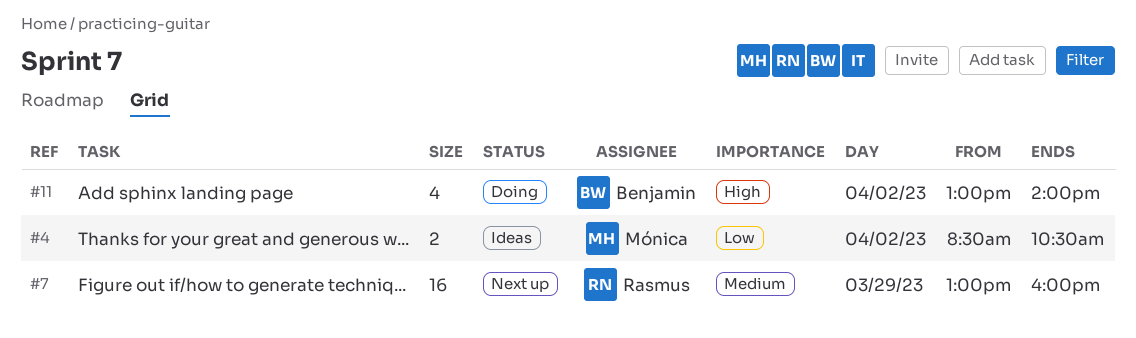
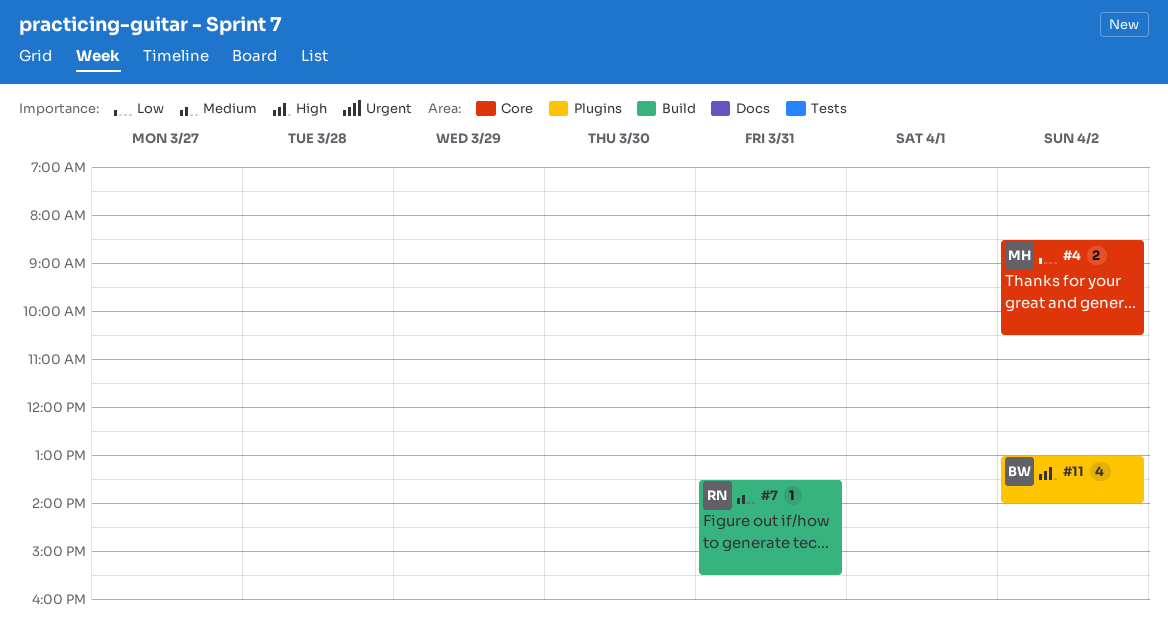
#7, estimate: 16 -> 1
#7, day: Mar 29 -> Mar 31
#7, begins: 13:00 -> 13:30
#7, ends: 16:00 -> 15:30

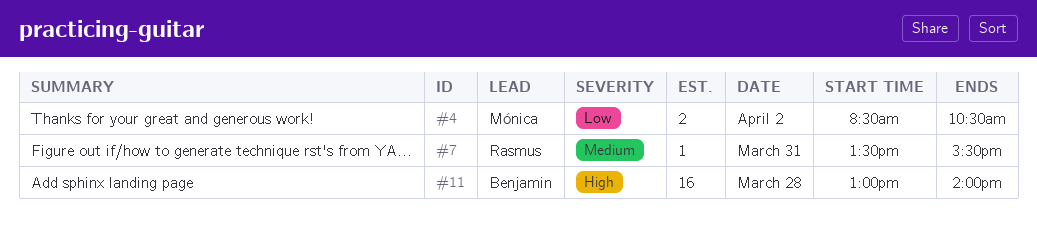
#11, estimate: 4 -> 16
#11, day: Apr 2 -> Mar 28

